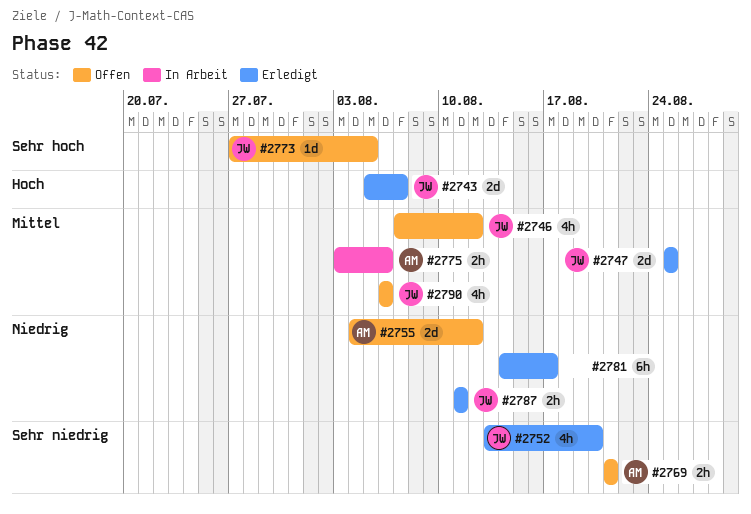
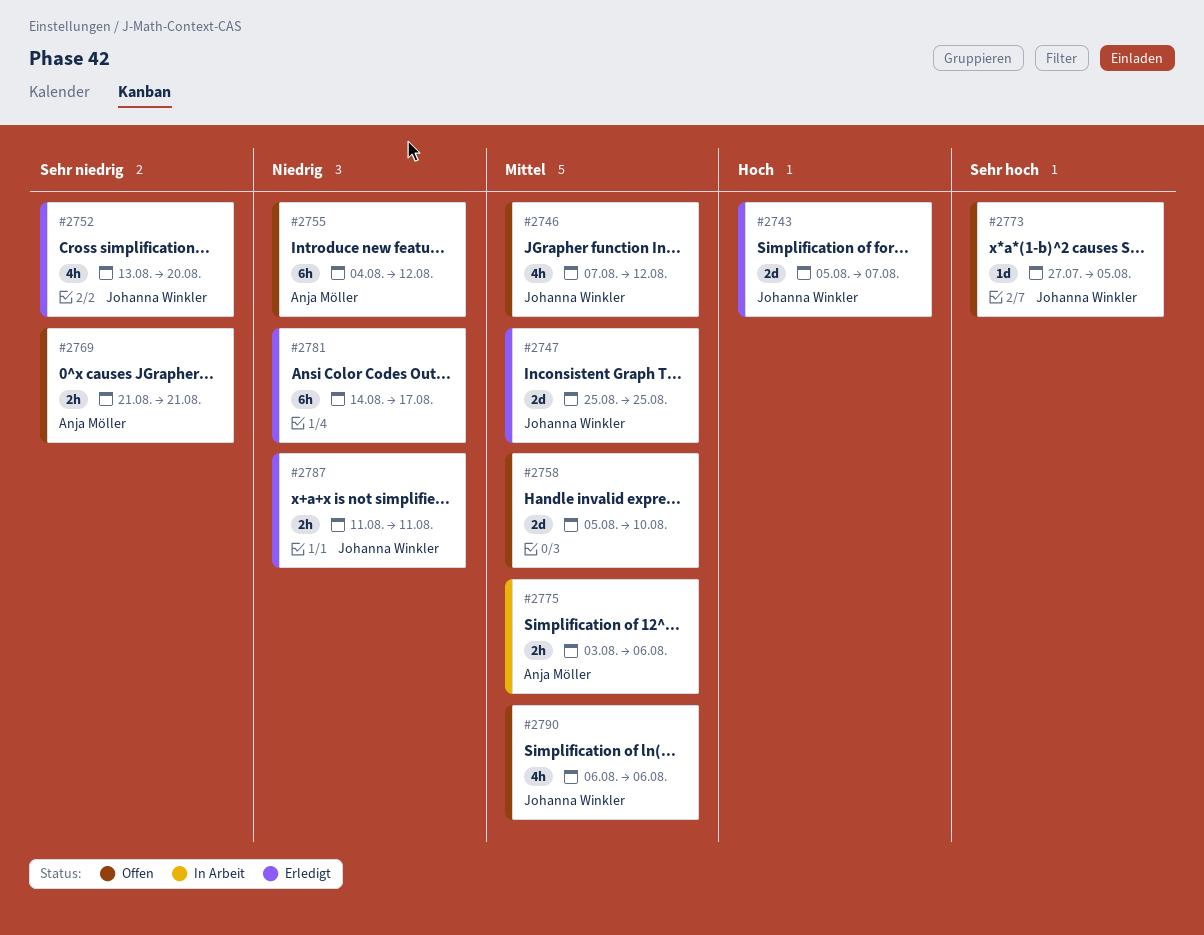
#2755, estimate: 2d -> 6h
#2758: none -> present

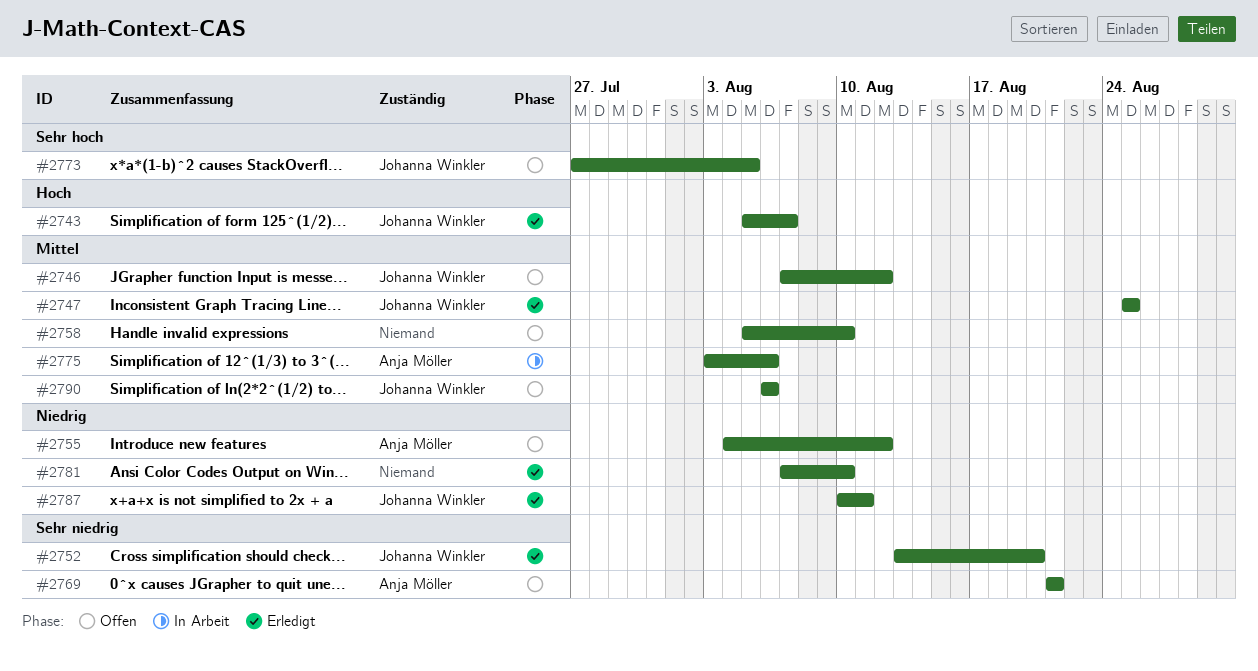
#2781, start: Aug 14 -> Aug 7
#2781, due: Aug 17 -> Aug 10
#2787, start: Aug 11 -> Aug 10

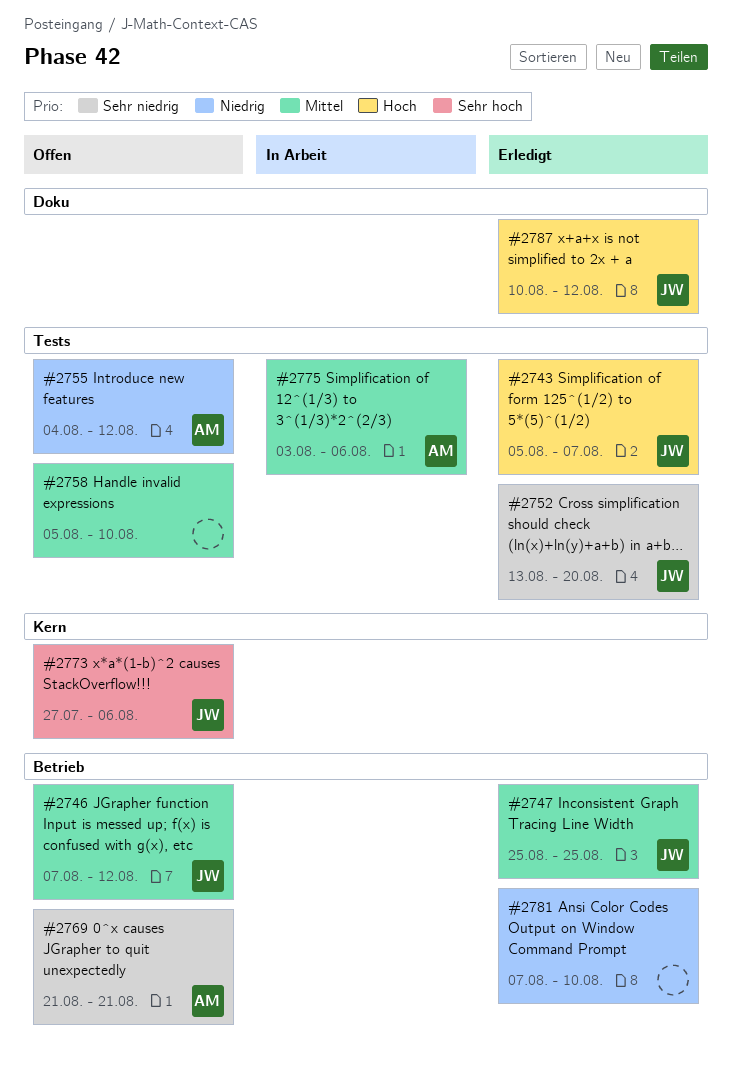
#2773, due: Aug 5 -> Aug 6
#2787, priority: Niedrig -> Hoch
#2787, due: Aug 11 -> Aug 12
#2790: present -> none

